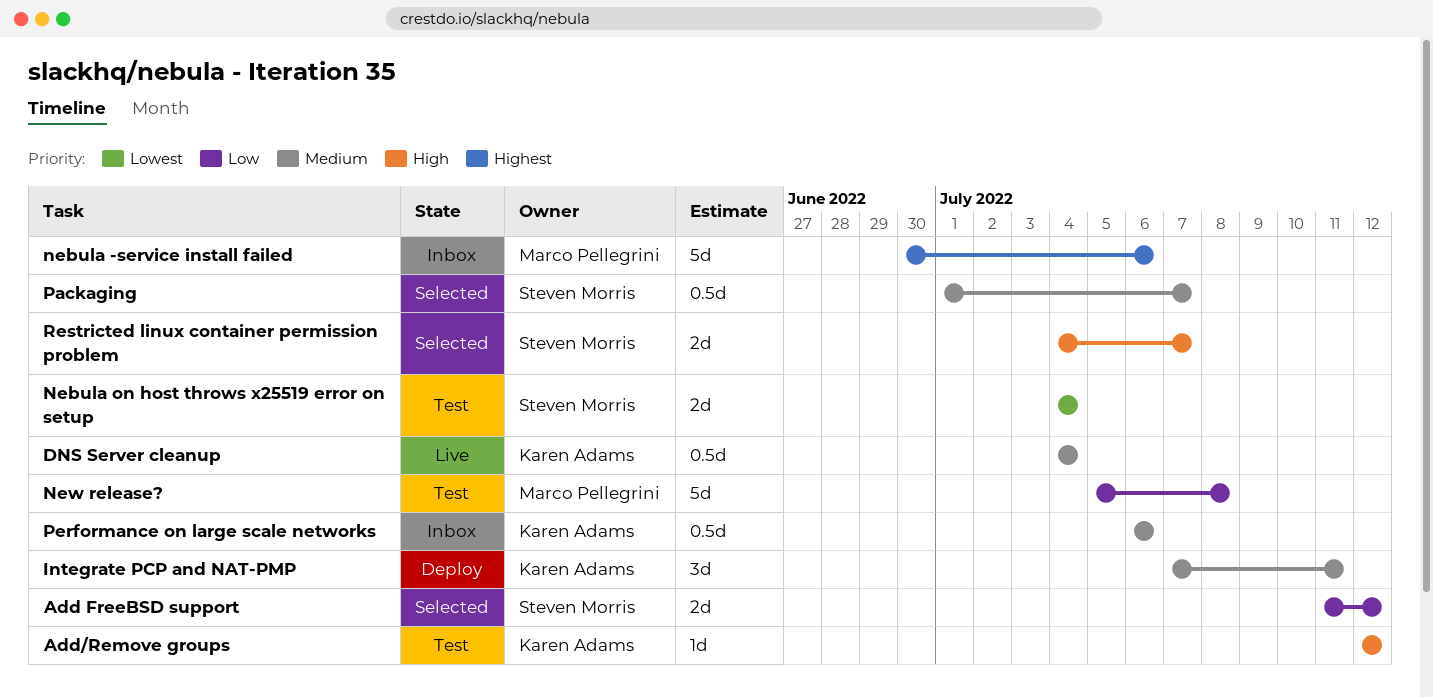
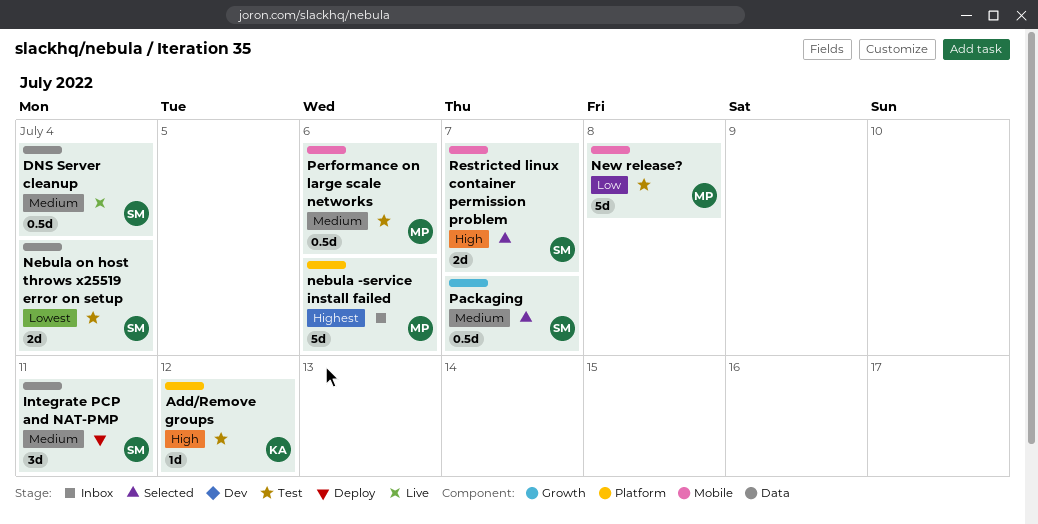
Add FreeBSD support: present -> none
DNS Server cleanup, owner: Karen Adams -> Steven Morris
Integrate PCP and NAT-PMP, owner: Karen Adams -> Steven Morris
Performance on large scale networks, status: Inbox -> Test
Performance on large scale networks, owner: Karen Adams -> Marco Pellegrini

